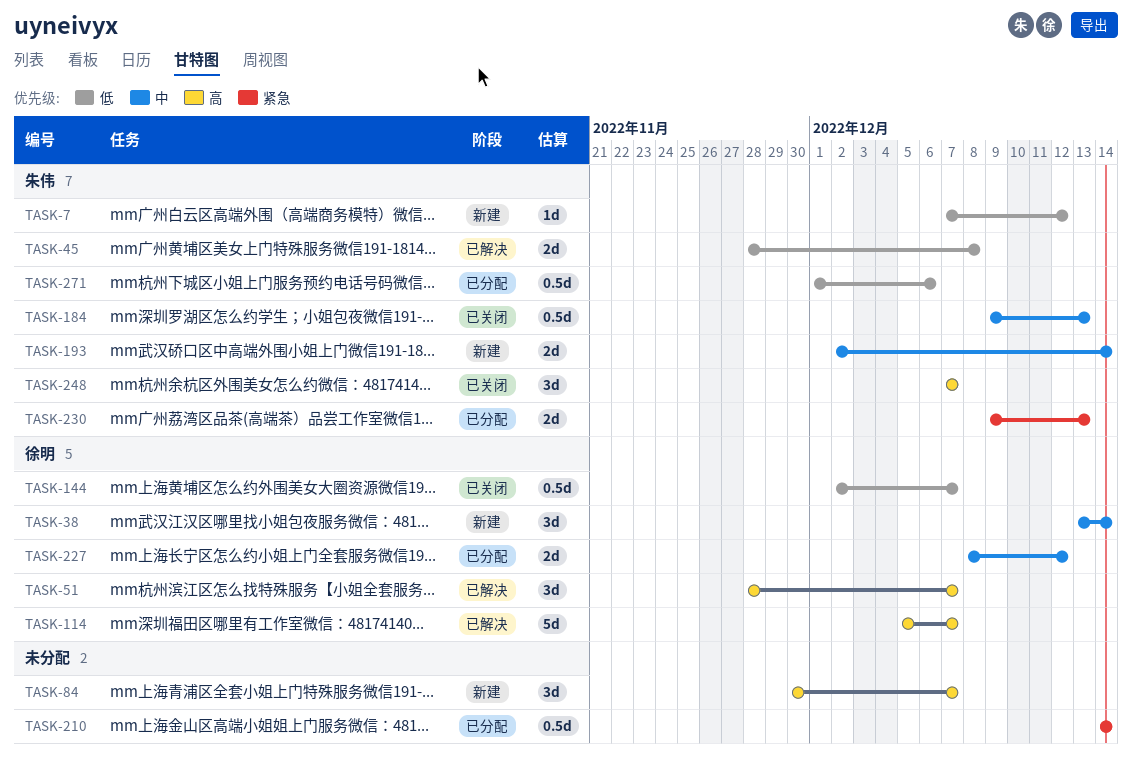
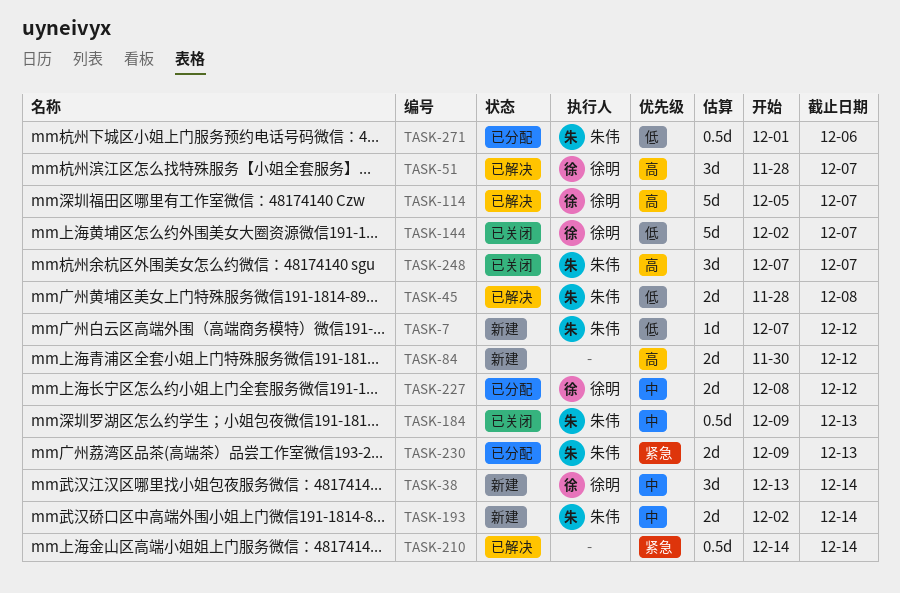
TASK-84, estimate: 3d -> 2d
TASK-84, due: Dec 7 -> Dec 12
TASK-144, estimate: 0.5d -> 5d
TASK-210, status: 已分配 -> 已解决

